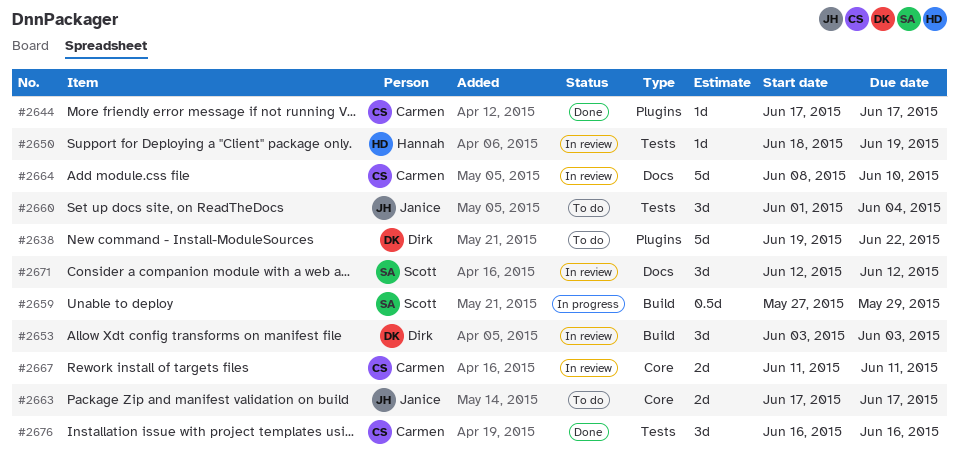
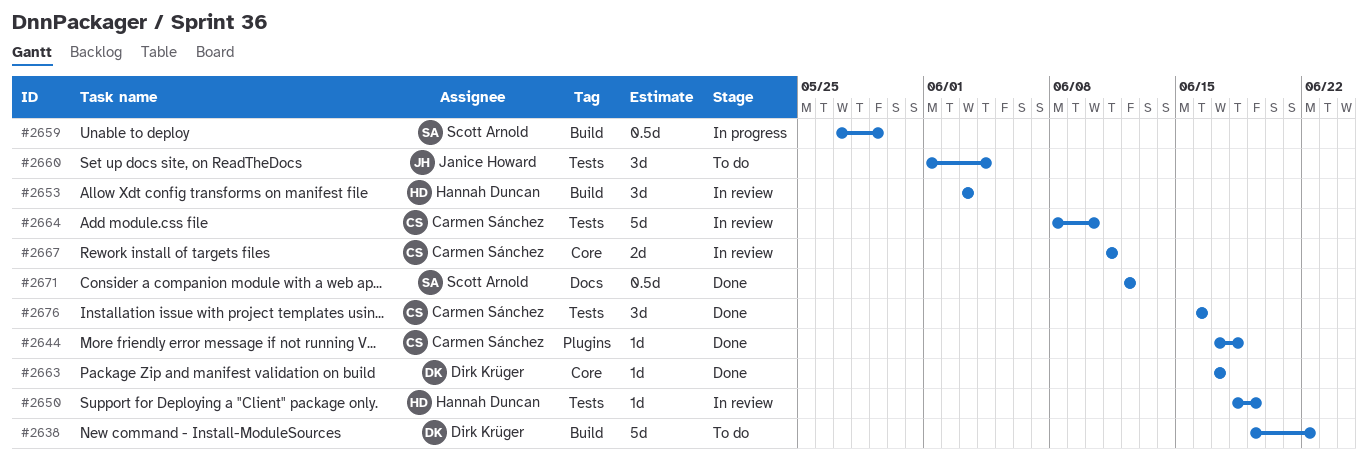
#2638, label: Plugins -> Build
#2644, due: Jun 17 -> Jun 18
#2653, owner: Dirk Krüger -> Hannah Duncan
#2663, status: To do -> Done
#2663, owner: Janice Howard -> Dirk Krüger
#2663, estimate: 2d -> 1d
#2664, label: Docs -> Tests
#2671, status: In review -> Done
#2671, estimate: 3d -> 0.5d

